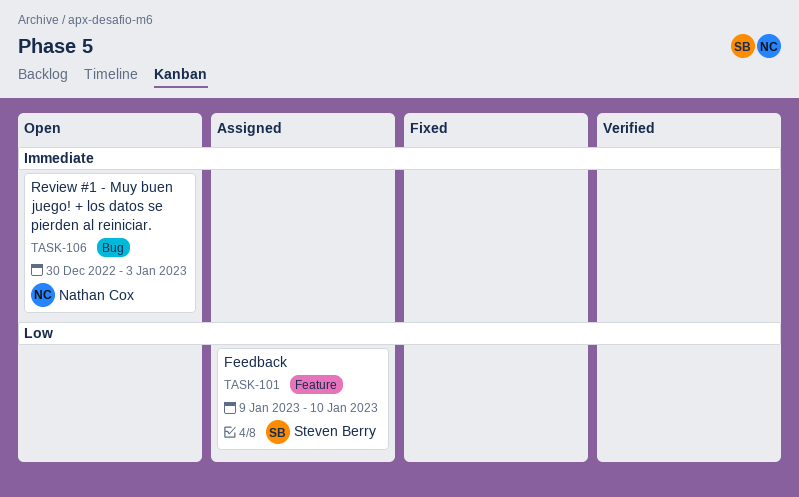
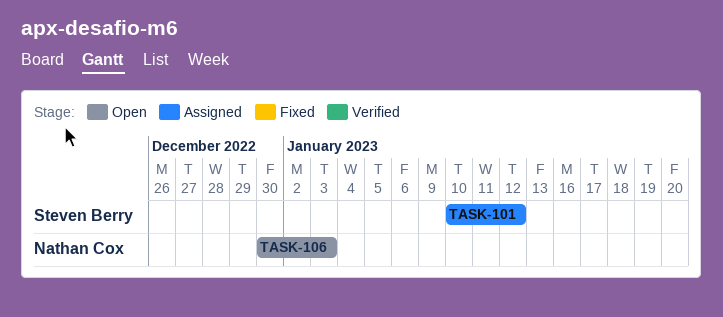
TASK-101, start: Jan 9 -> Jan 10
TASK-101, due: Jan 10 -> Jan 12

